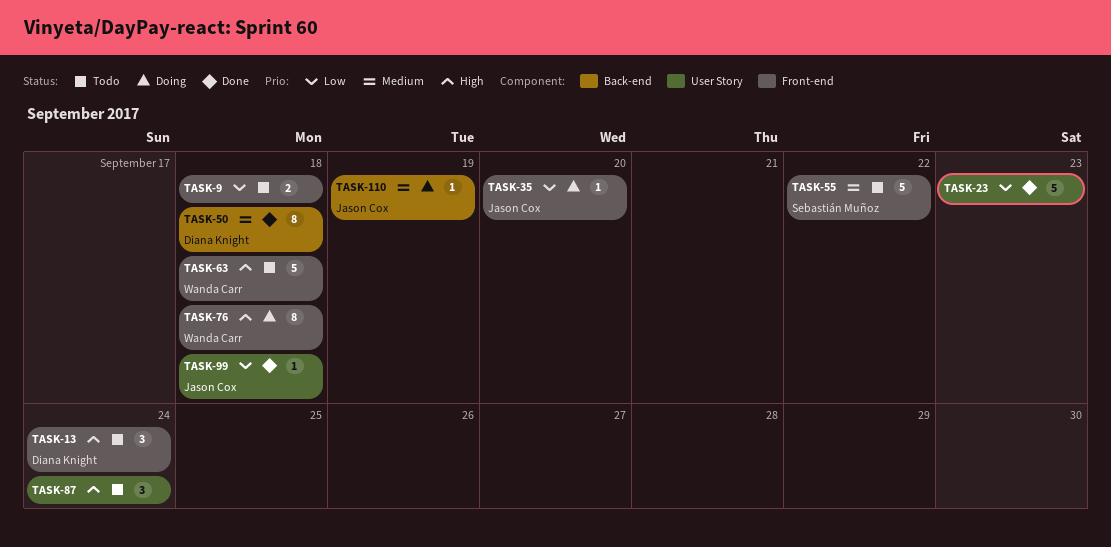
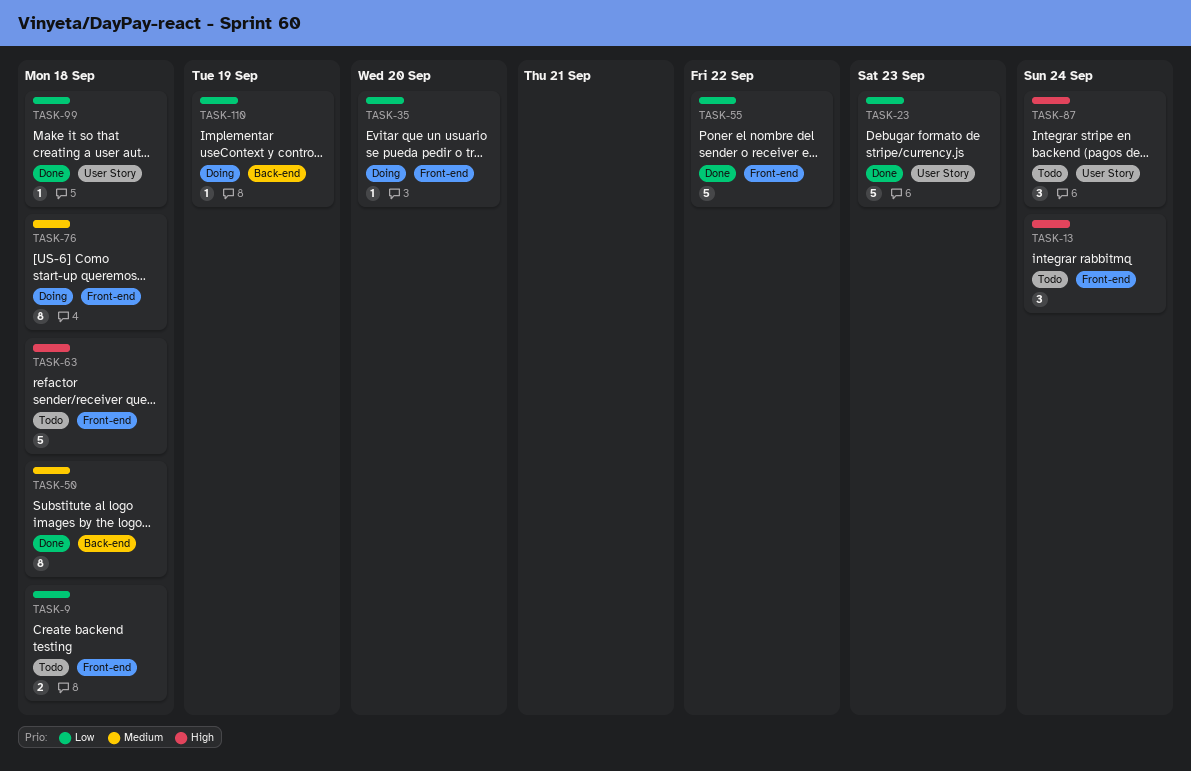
TASK-55, status: Todo -> Done
TASK-55, priority: Medium -> Low
TASK-76, priority: High -> Medium
TASK-110, priority: Medium -> Low

